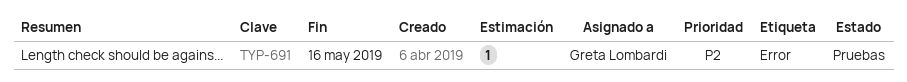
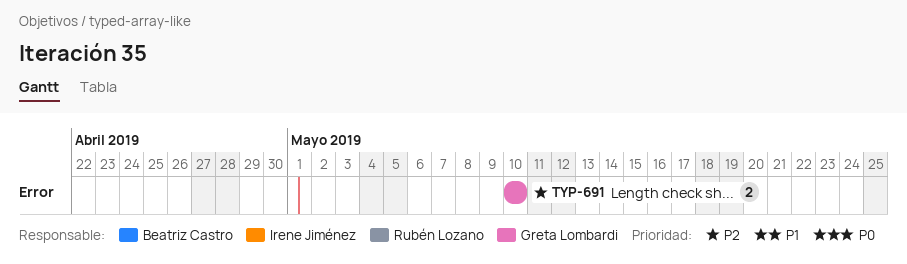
TYP-691, estimate: 1 -> 2
TYP-691, due: May 16 -> May 10

